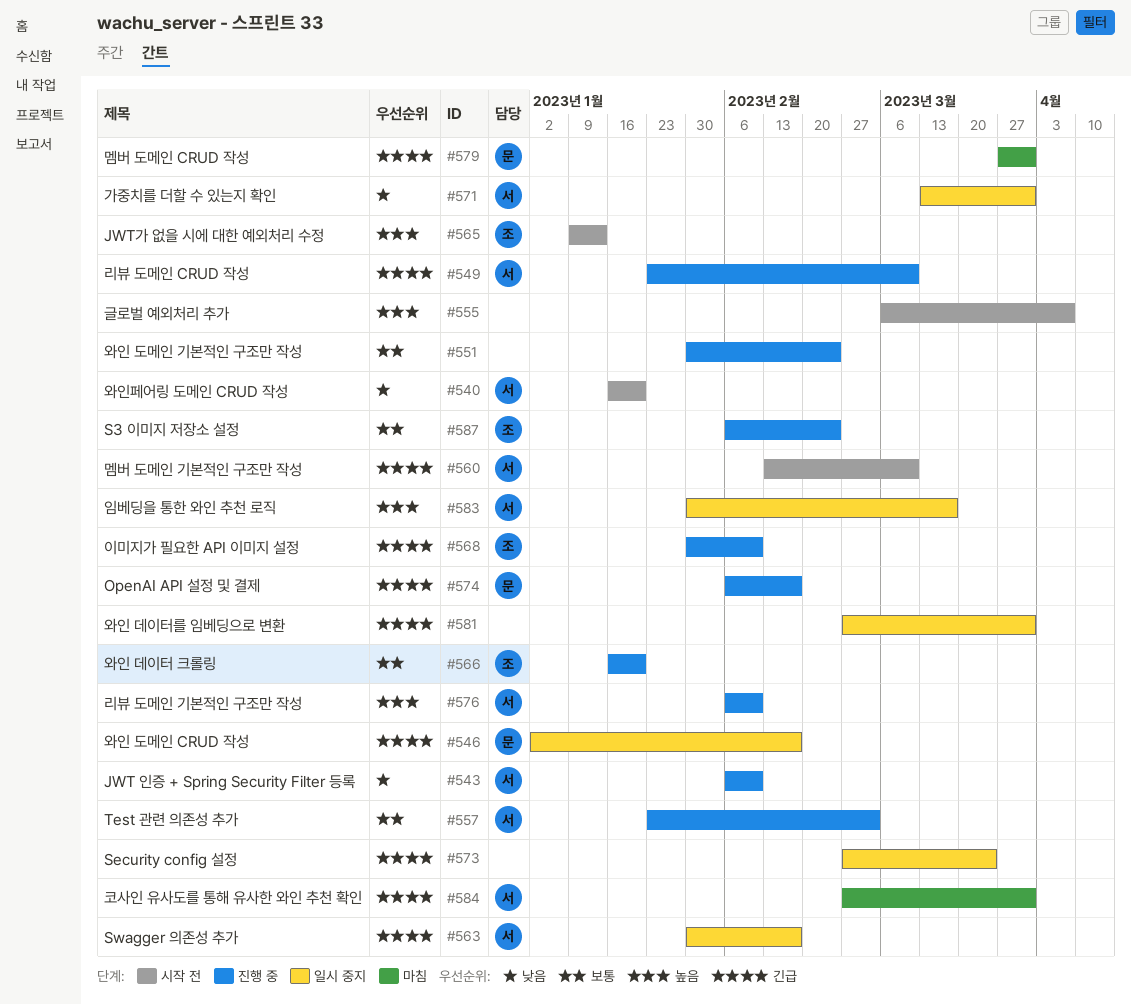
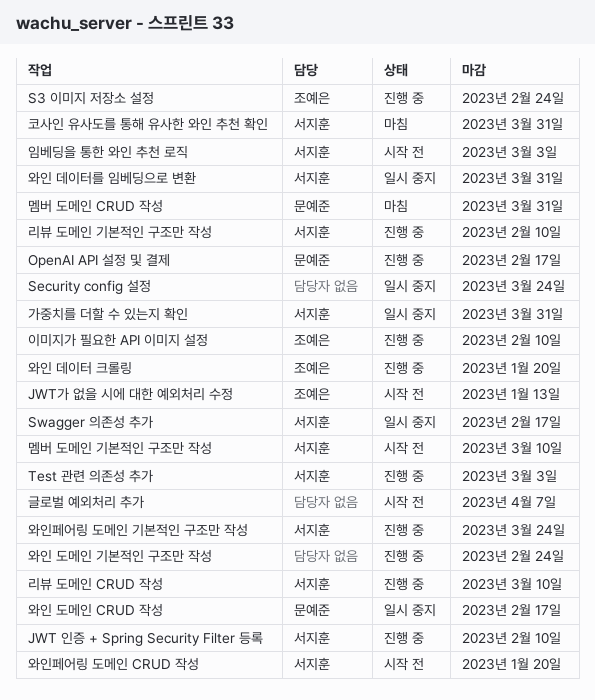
와인 데이터를 임베딩으로 변환, owner: none -> 서지훈
와인페어링 도메인 기본적인 구조만 작성: none -> present
임베딩을 통한 와인 추천 로직, status: 일시 중지 -> 시작 전
임베딩을 통한 와인 추천 로직, due: Mar 17 -> Mar 3

